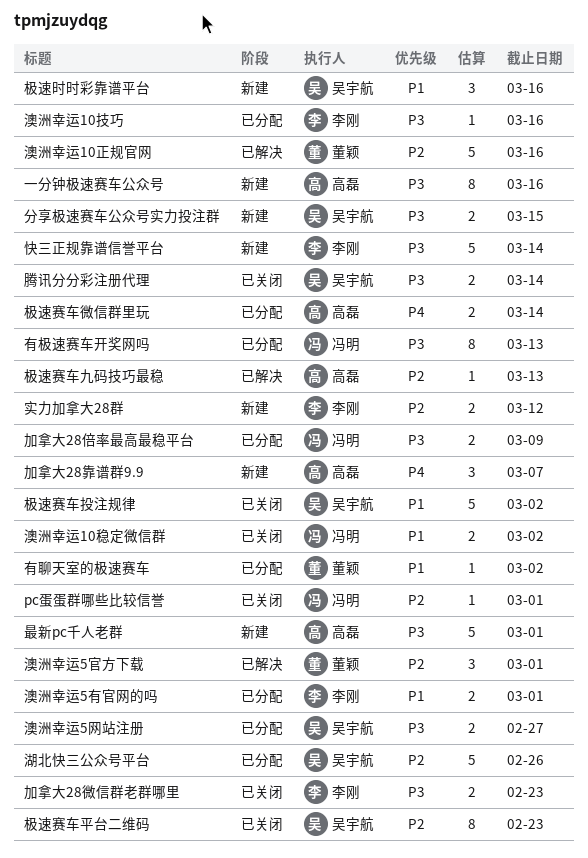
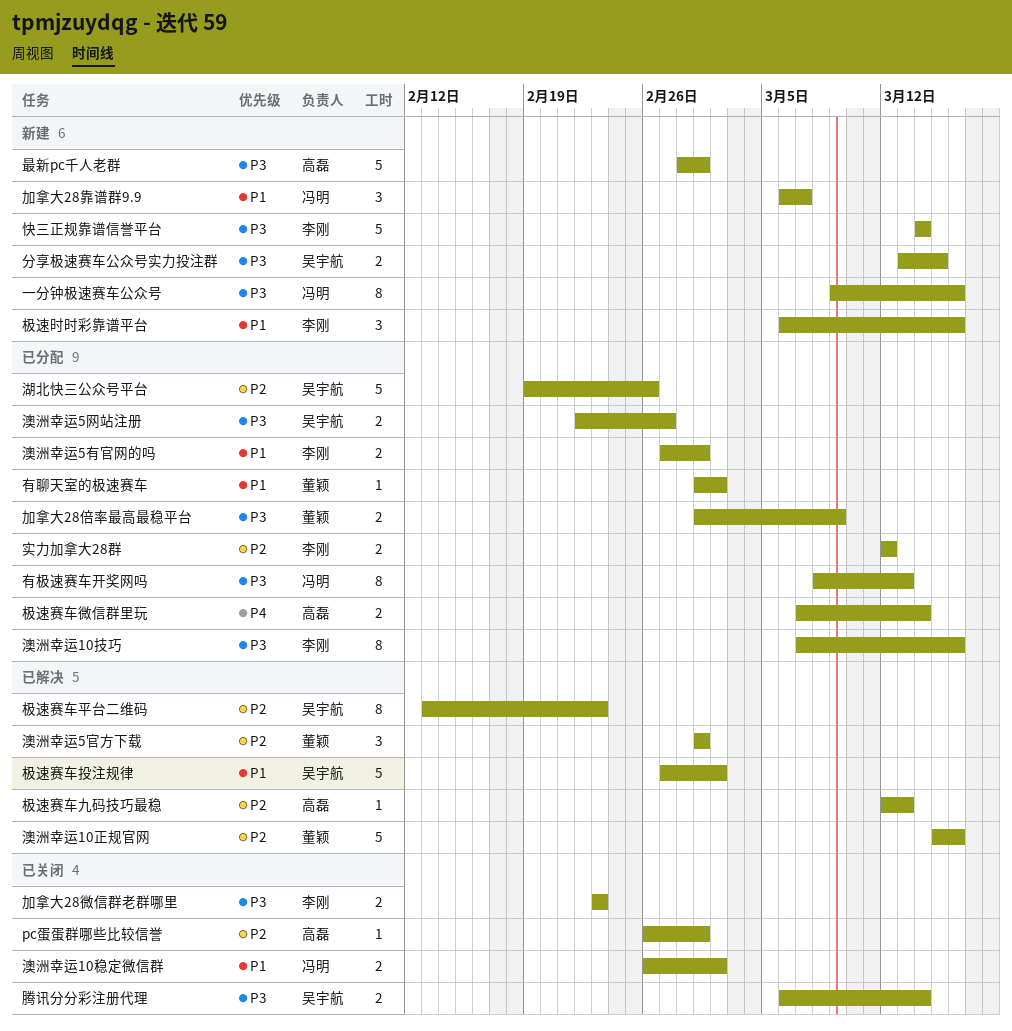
pc蛋蛋群哪些比较信誉, owner: 冯明 -> 高磊
一分钟极速赛车公众号, owner: 高磊 -> 冯明
加拿大28倍率最高最稳平台, owner: 冯明 -> 董颖
加拿大28靠谱群9.9, owner: 高磊 -> 冯明
加拿大28靠谱群9.9, priority: P4 -> P1
实力加拿大28群, status: 新建 -> 已分配
极速时时彩靠谱平台, owner: 吴宇航 -> 李刚
极速赛车平台二维码, status: 已关闭 -> 已解决
极速赛车投注规律, status: 已关闭 -> 已解决
澳洲幸运10技巧, estimate: 1 -> 8

